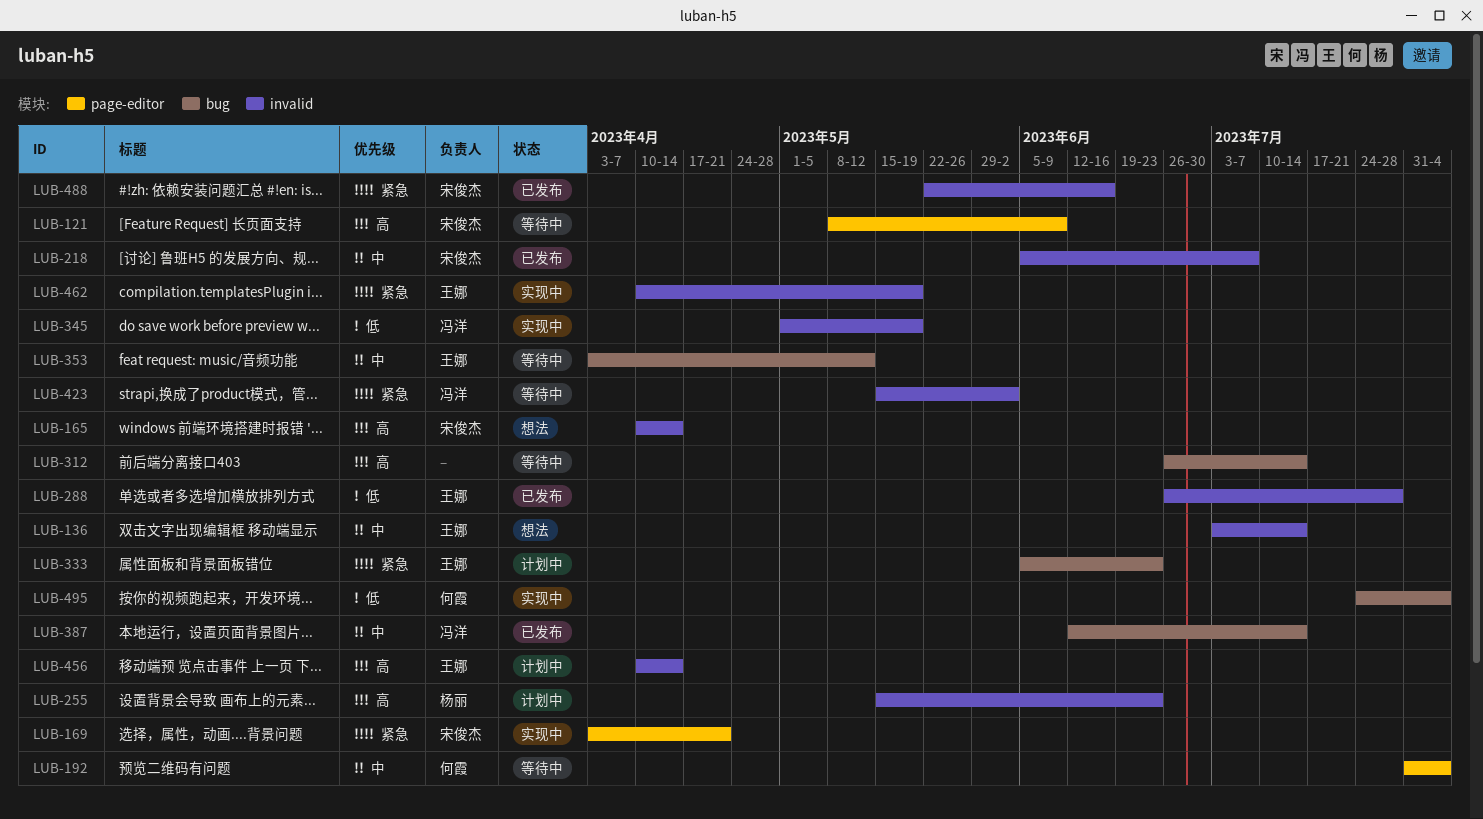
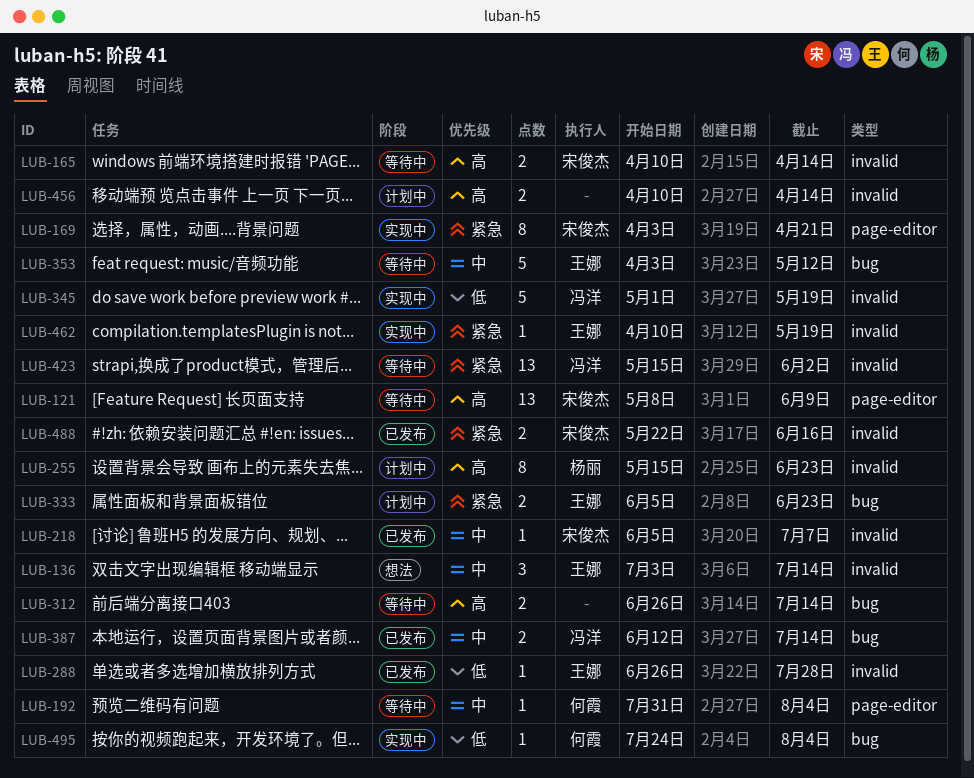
LUB-165, status: 想法 -> 等待中
LUB-456, owner: 王娜 -> none

